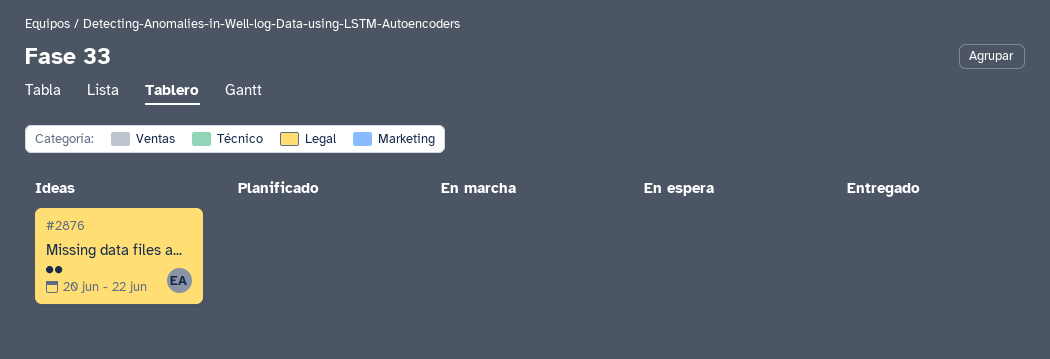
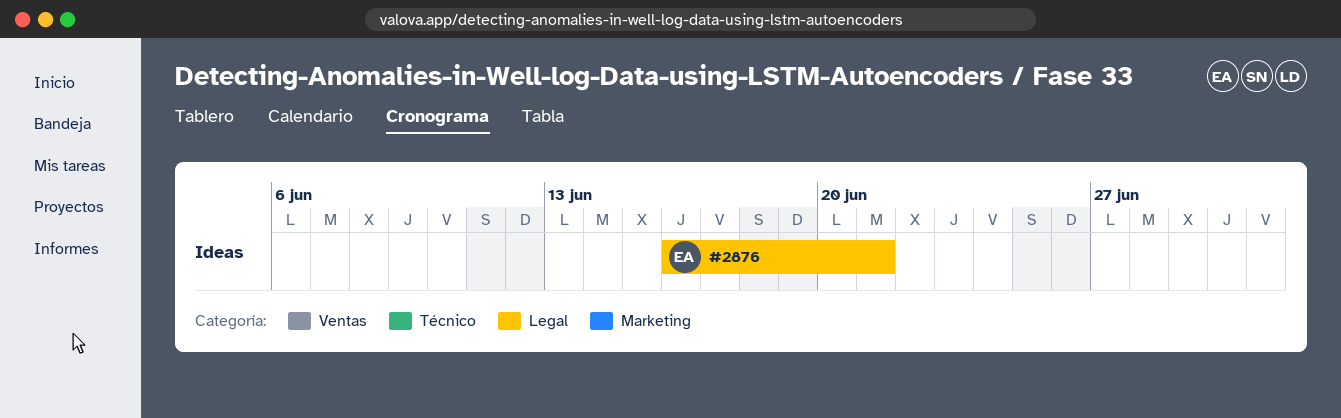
#2876, start: Jun 20 -> Jun 16
#2876, due: Jun 22 -> Jun 21

